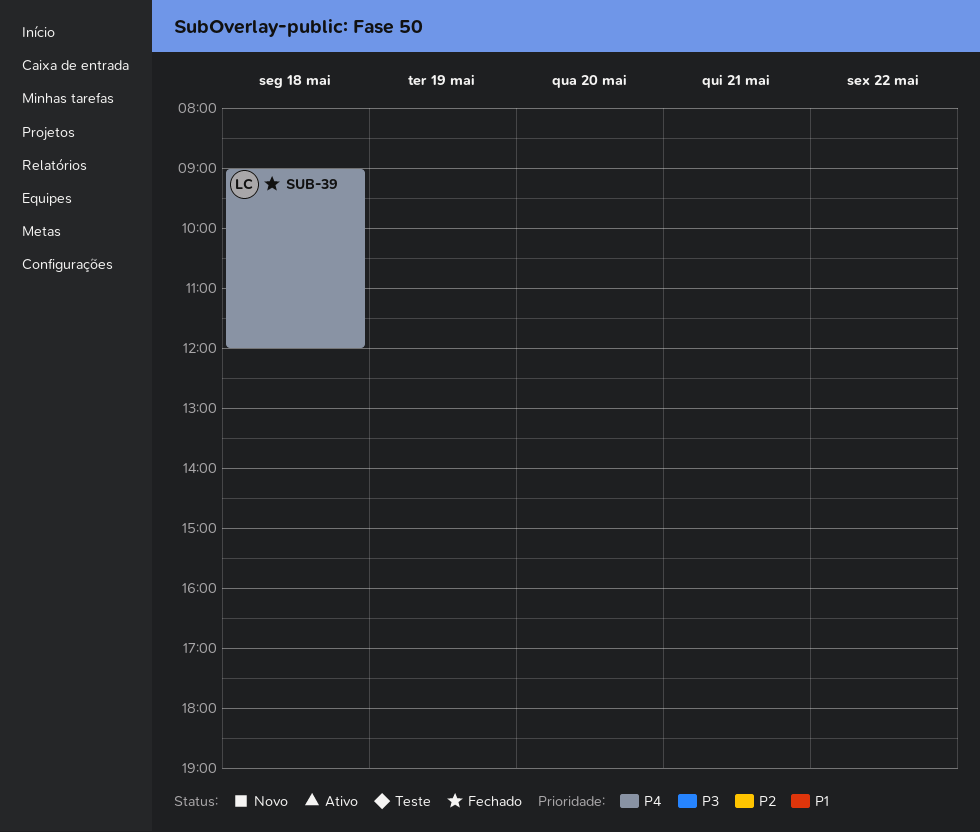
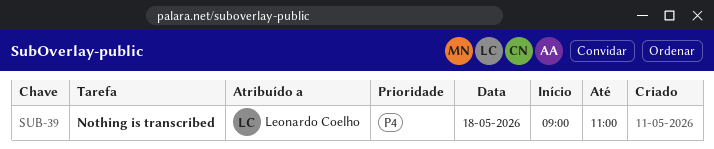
SUB-39, ends: 12:00 -> 11:00

